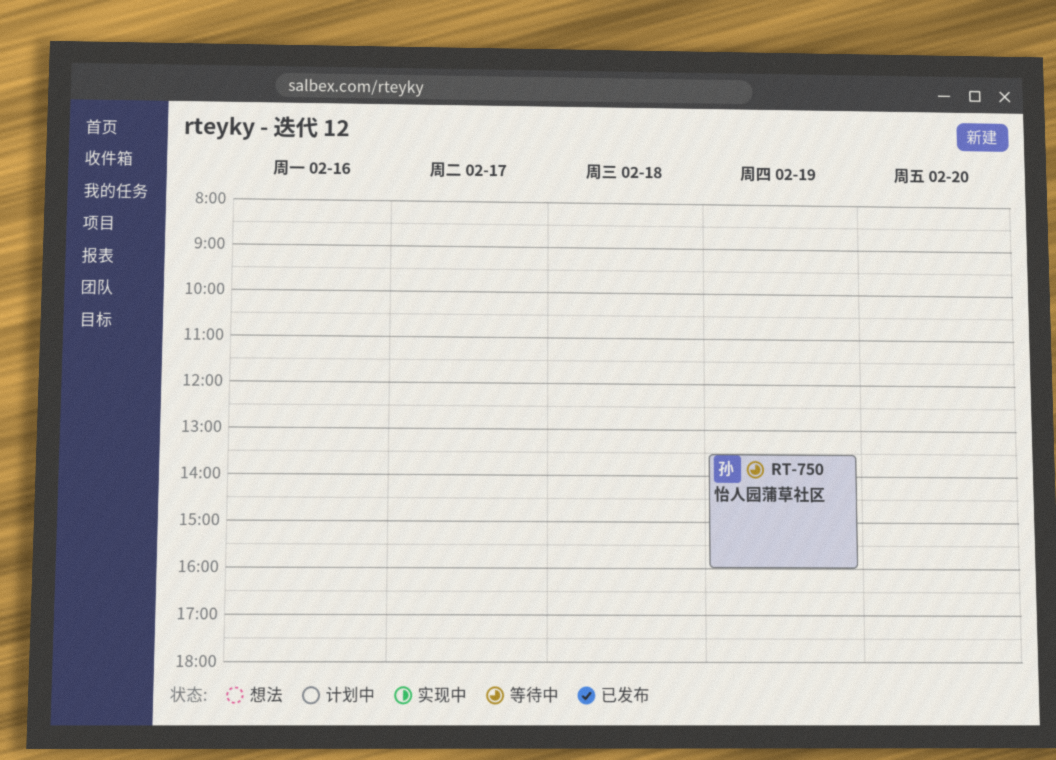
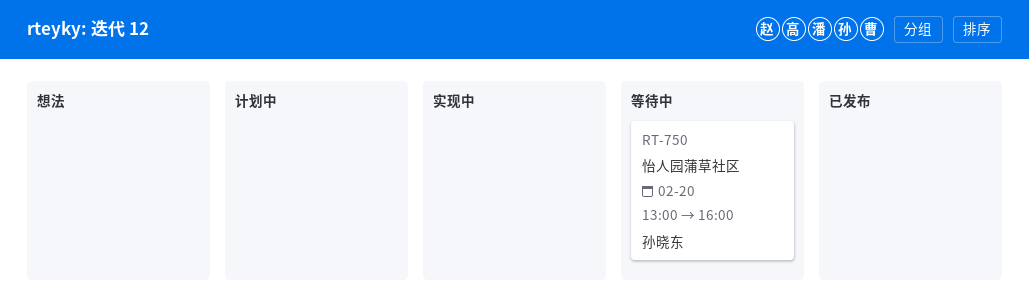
RT-750, day: Feb 19 -> Feb 20
RT-750, begins: 13:30 -> 13:00

